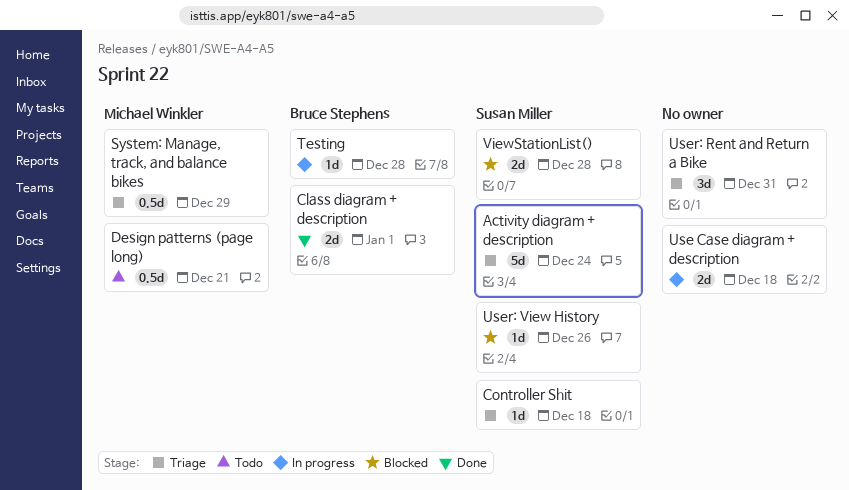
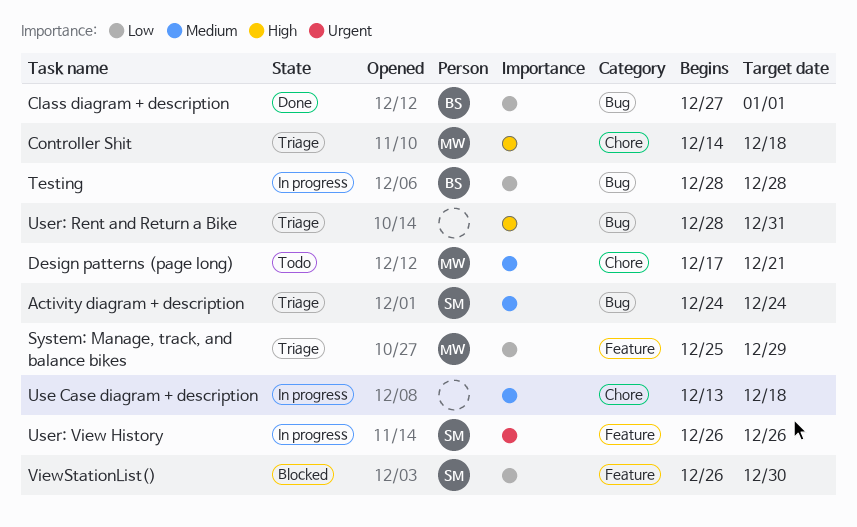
Controller Shit, owner: Susan Miller -> Michael Winkler
User: View History, status: Blocked -> In progress
ViewStationList(), due: Dec 28 -> Dec 30

